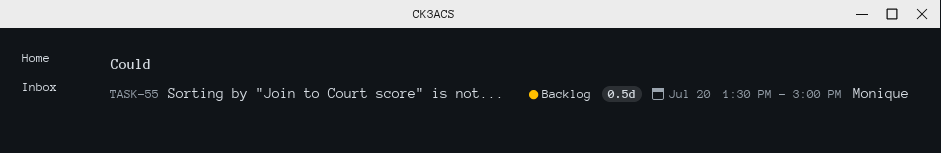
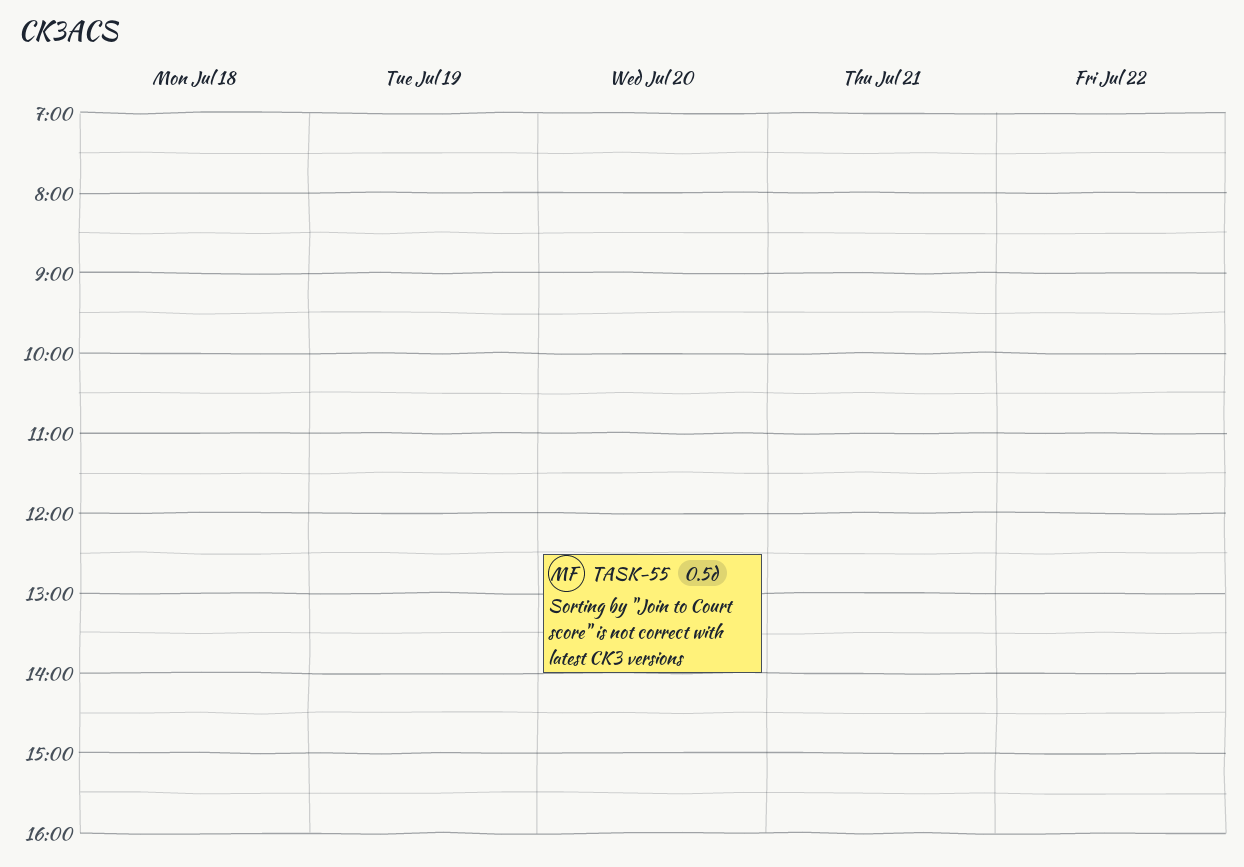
TASK-55, begins: 13:30 -> 12:30
TASK-55, ends: 15:00 -> 14:00

